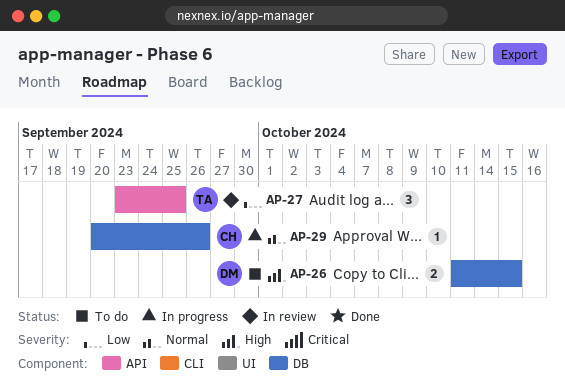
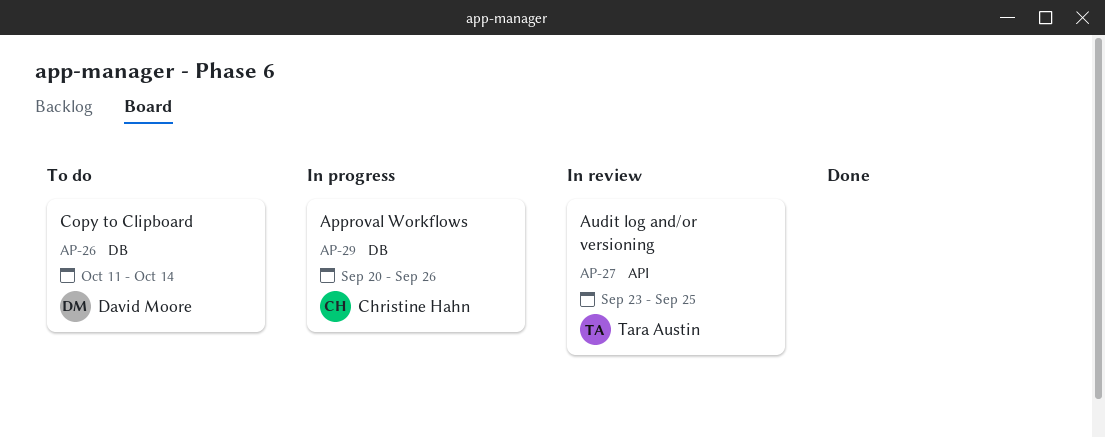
AP-26, due: Oct 15 -> Oct 14

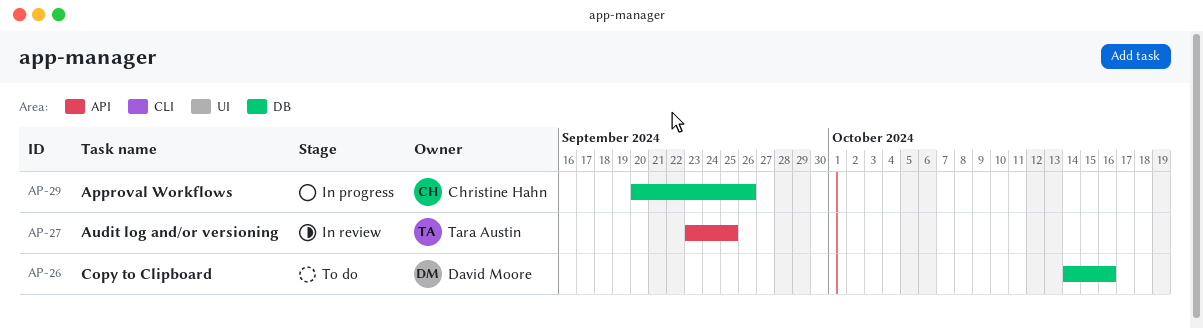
AP-26, start: Oct 11 -> Oct 14
AP-26, due: Oct 14 -> Oct 16

